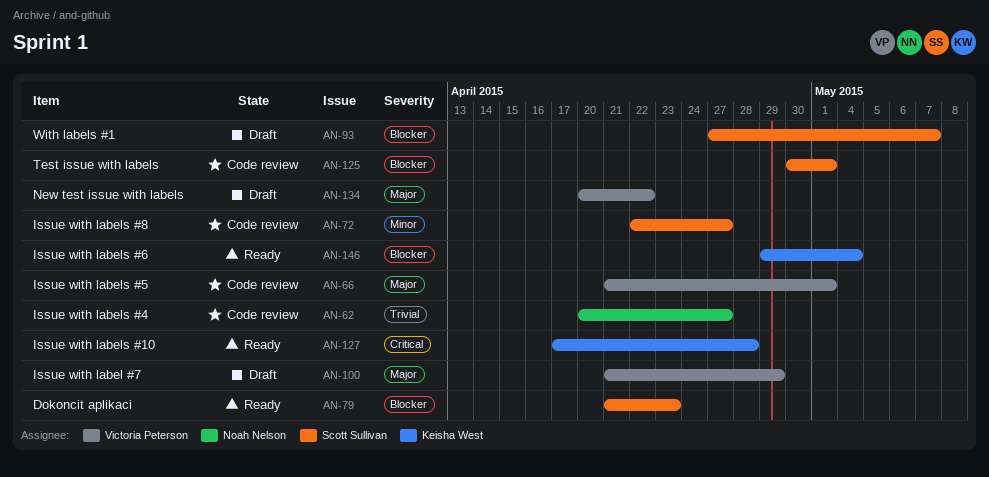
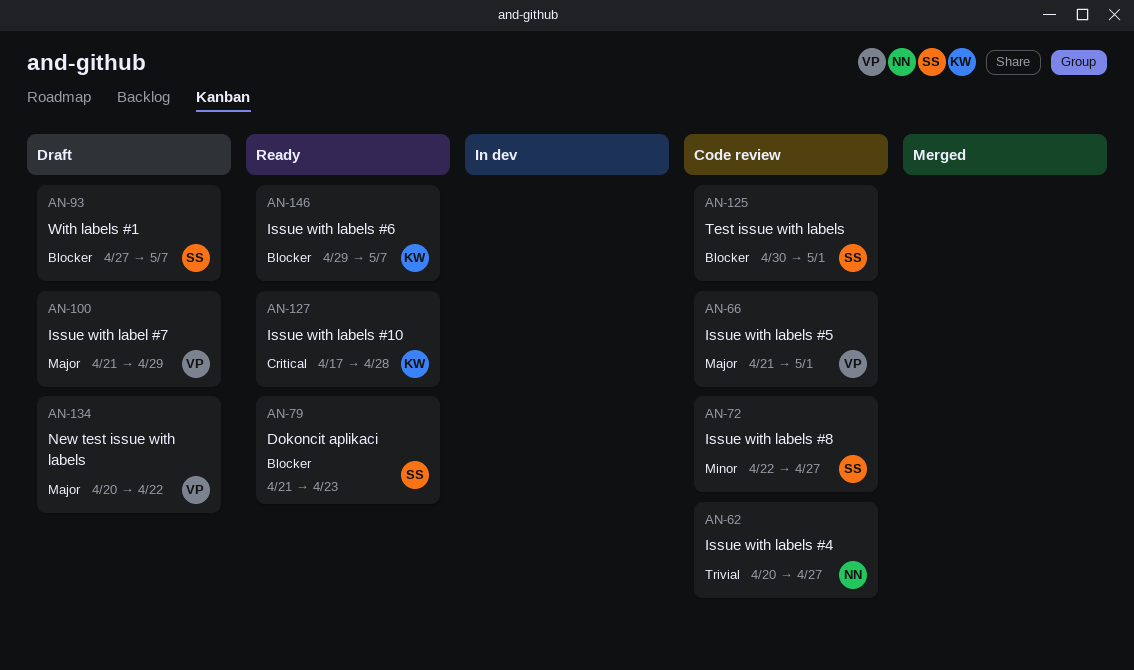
AN-146, due: May 4 -> May 7

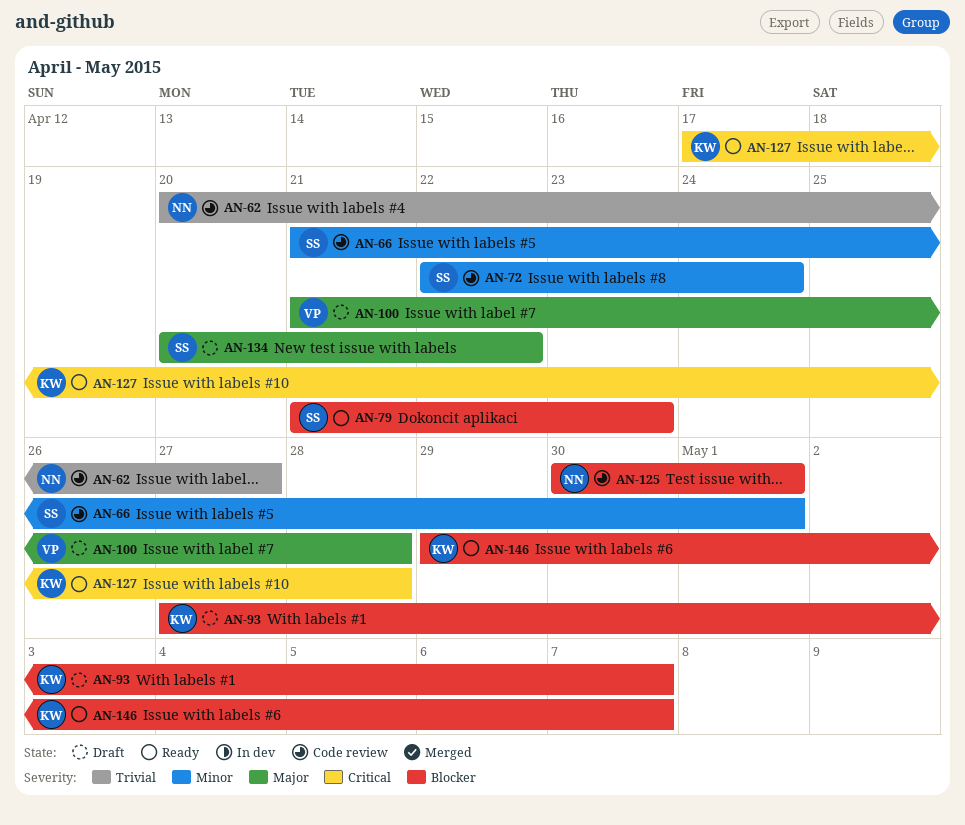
AN-66, owner: VP -> SS
AN-66, priority: Major -> Minor
AN-72, due: Apr 27 -> Apr 24
AN-93, owner: SS -> KW
AN-100, due: Apr 29 -> Apr 28
AN-125, owner: SS -> NN
AN-134, owner: VP -> SS

